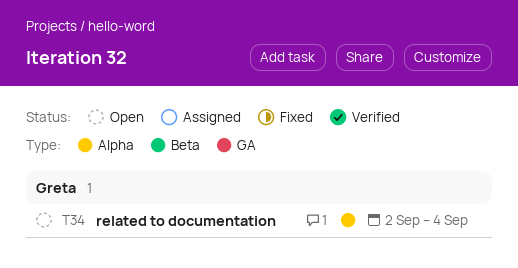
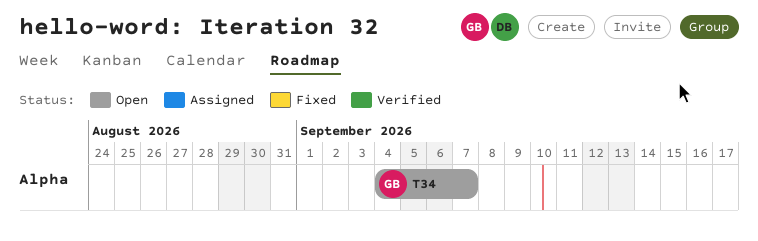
T34, start: Sep 2 -> Sep 4
T34, due: Sep 4 -> Sep 7

